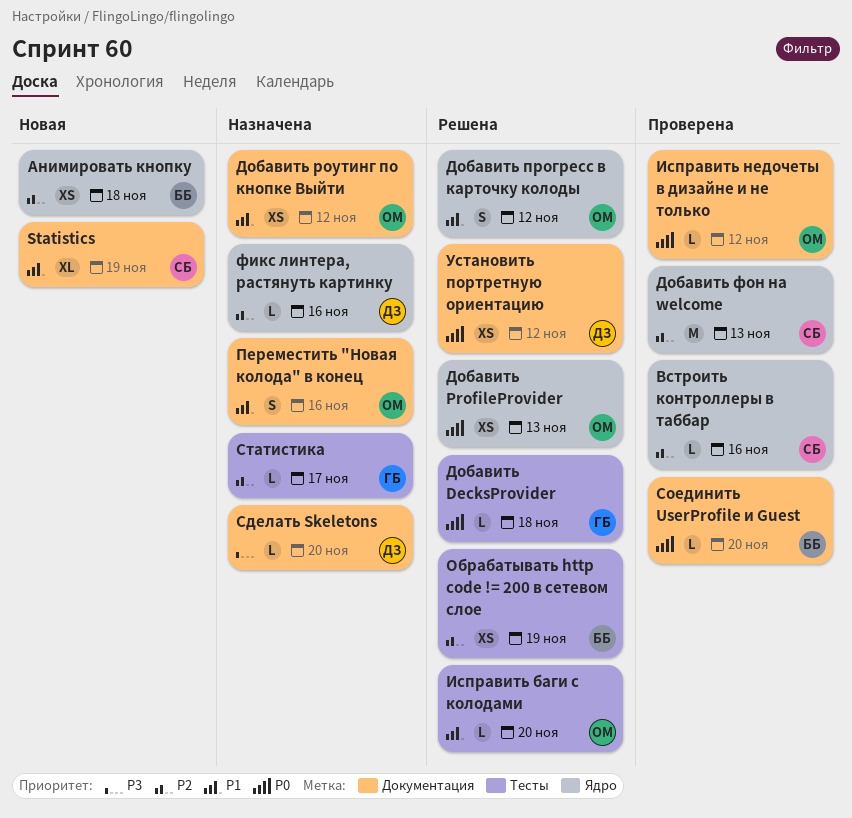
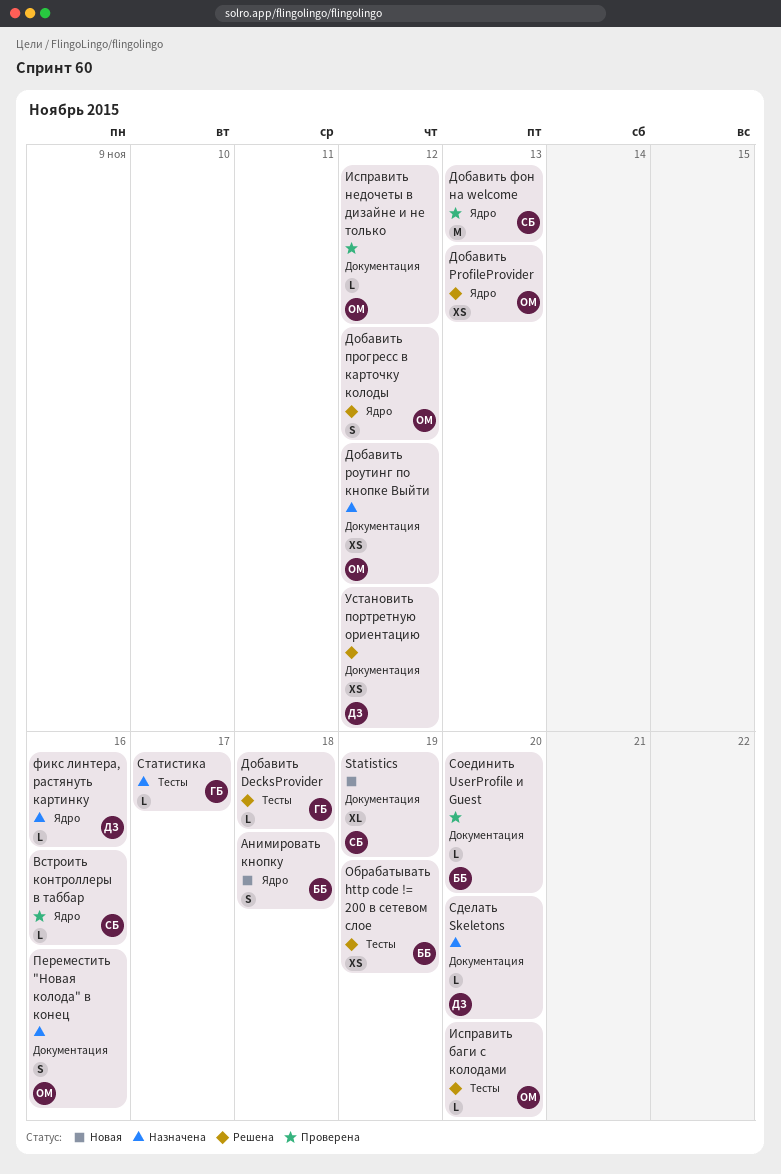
Анимировать кнопку, estimate: XS -> S

